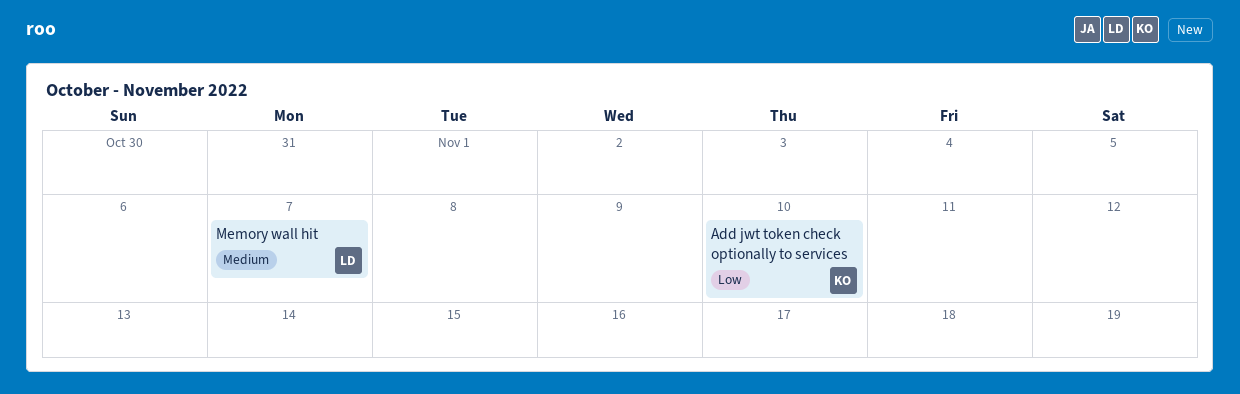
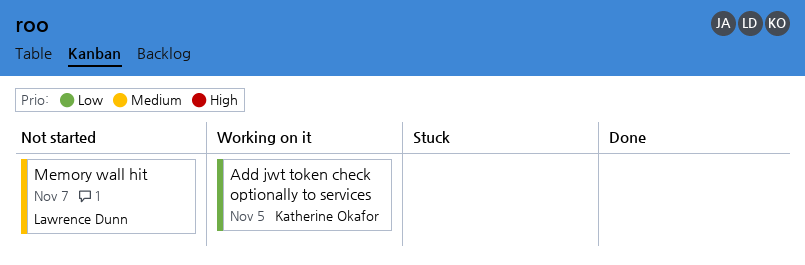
Add jwt token check optionally to services, due: Nov 10 -> Nov 5

